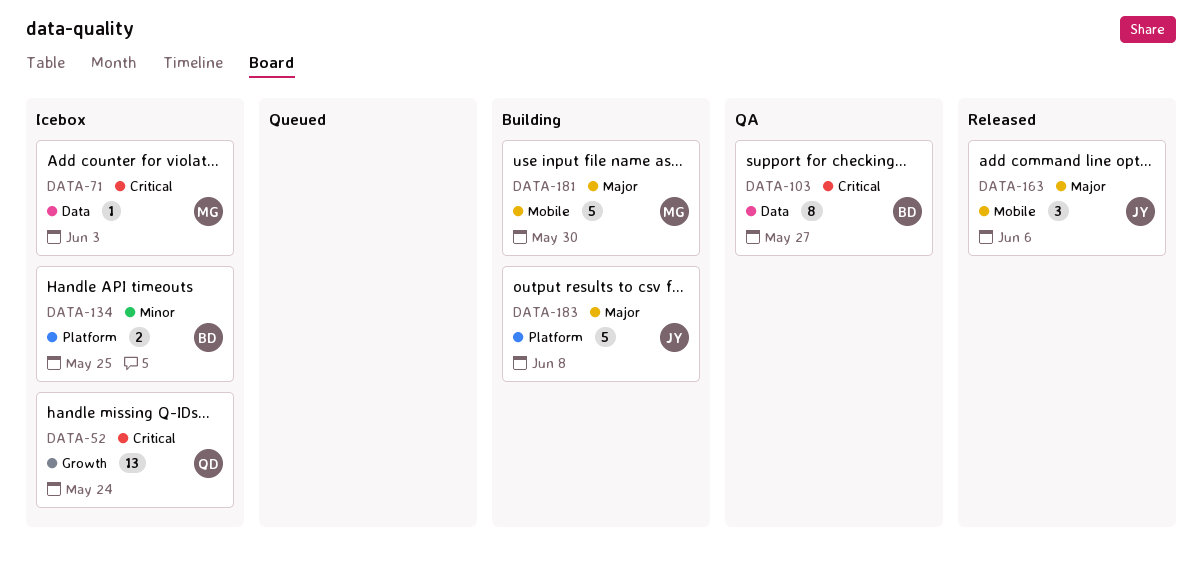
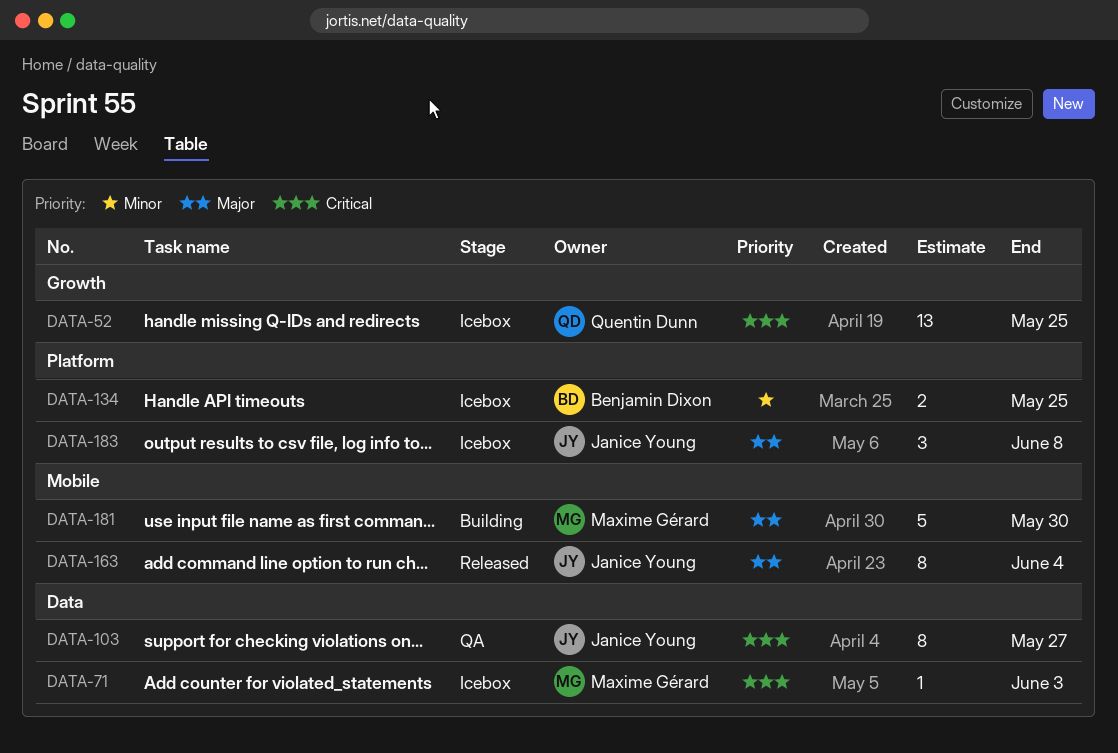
DATA-52, due: May 24 -> May 25
DATA-103, owner: Benjamin Dixon -> Janice Young
DATA-163, estimate: 3 -> 8
DATA-163, due: Jun 6 -> Jun 4
DATA-183, status: Building -> Icebox
DATA-183, estimate: 5 -> 3

